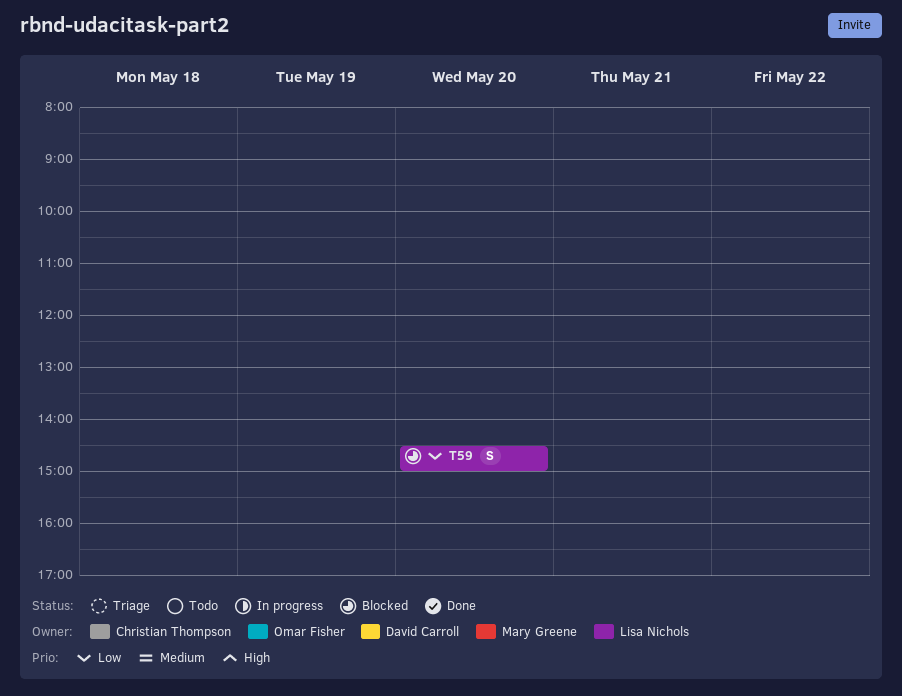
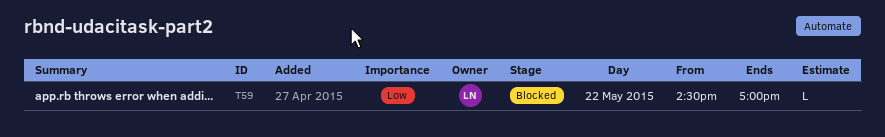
T59, estimate: S -> L
T59, day: May 20 -> May 22
T59, ends: 15:00 -> 17:00

